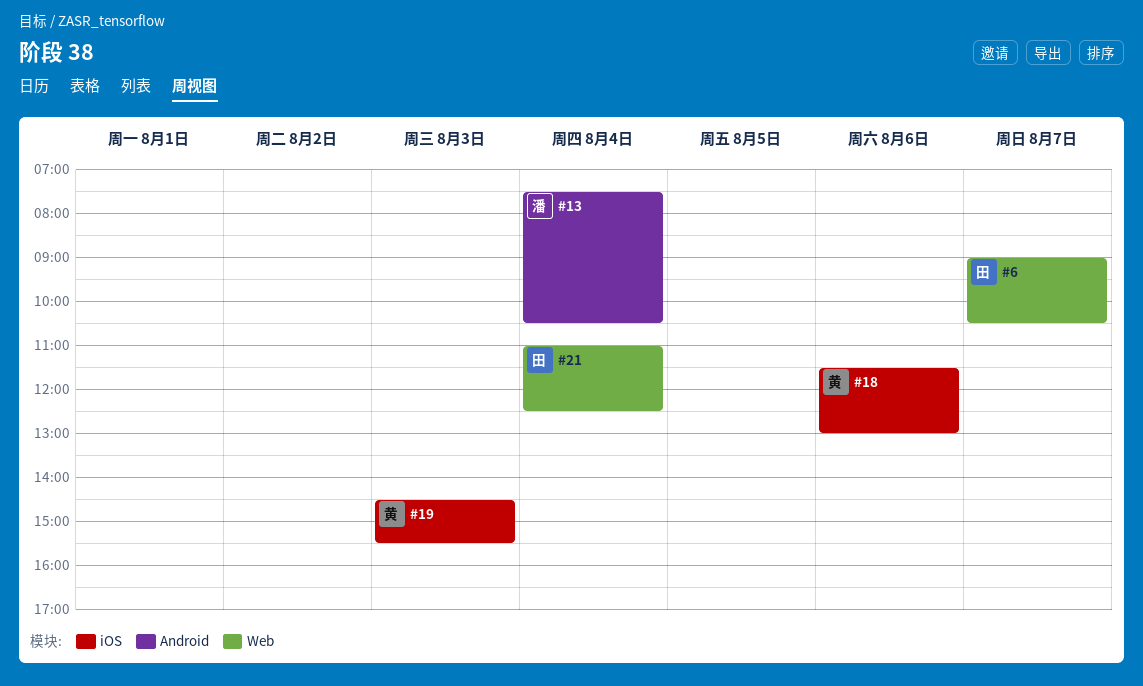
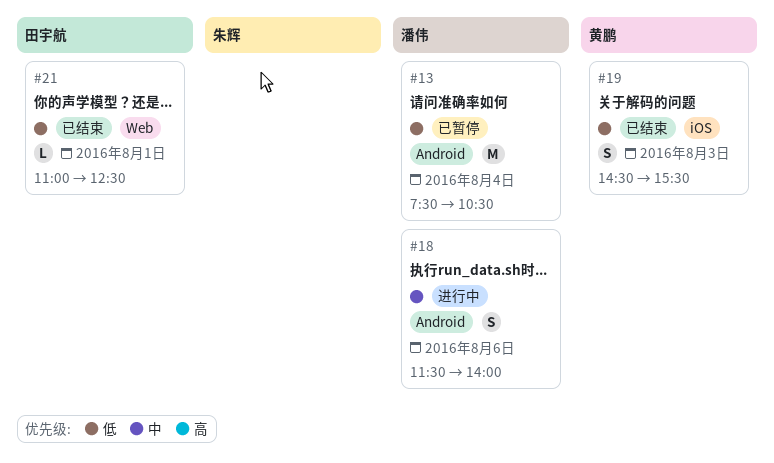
#6: present -> none
#18, owner: 黄鹏 -> 潘伟
#18, label: iOS -> Android
#18, ends: 13:00 -> 14:00
#21, day: Aug 4 -> Aug 1

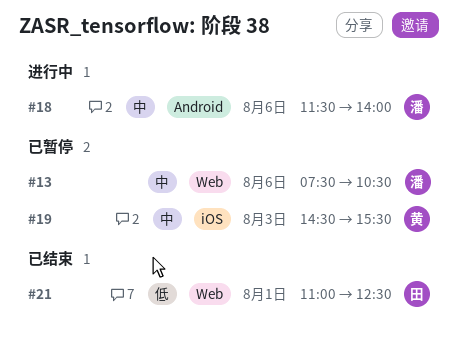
#13, priority: 低 -> 中
#13, label: Android -> Web
#13, day: Aug 4 -> Aug 6
#19, status: 已结束 -> 已暂停
#19, priority: 低 -> 中

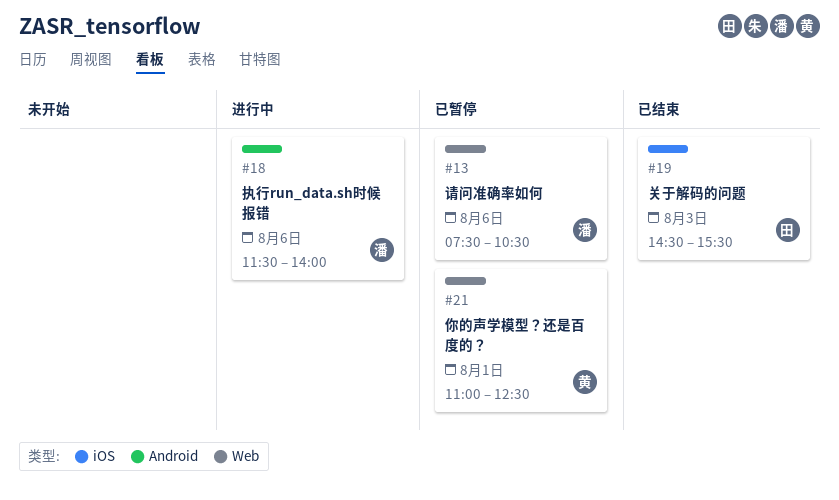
#19, status: 已暂停 -> 已结束
#19, owner: 黄 -> 田
#21, status: 已结束 -> 已暂停
#21, owner: 田 -> 黄

